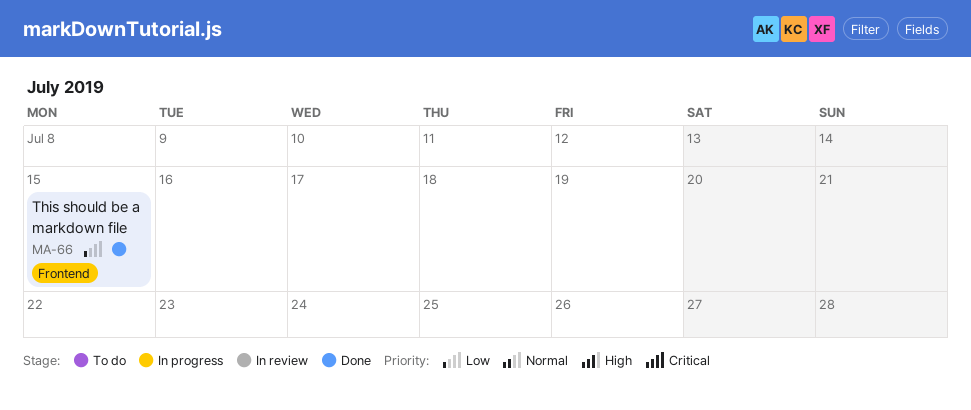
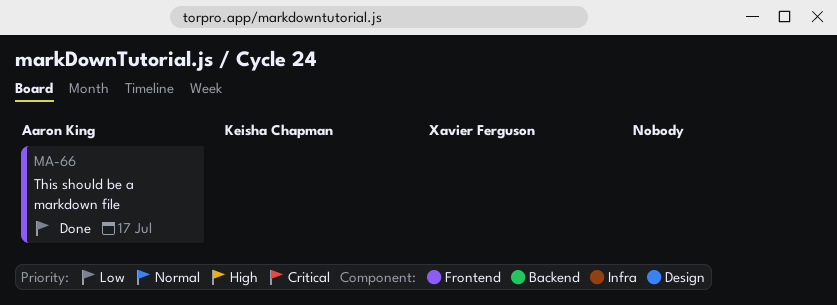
MA-66, due: Jul 15 -> Jul 17

